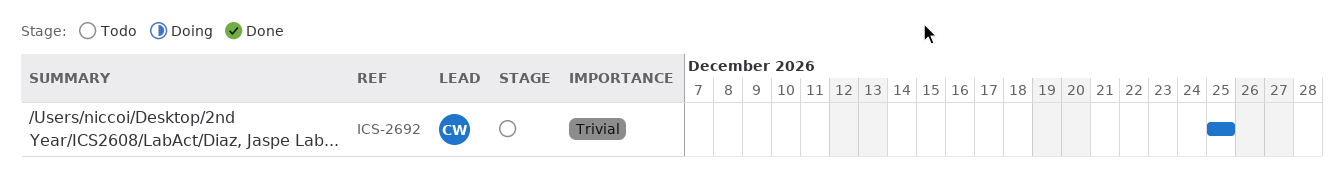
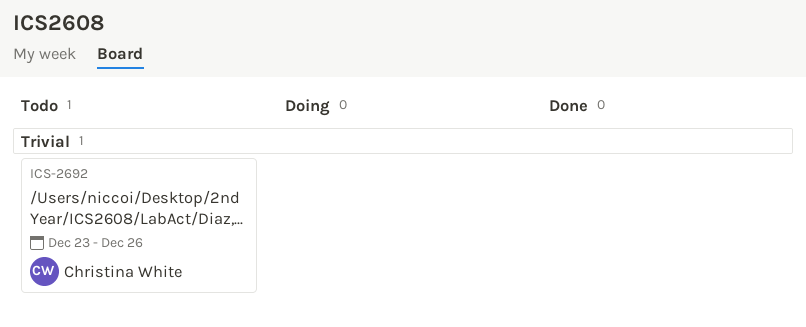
ICS-2692, start: Dec 25 -> Dec 23
ICS-2692, due: Dec 25 -> Dec 26

